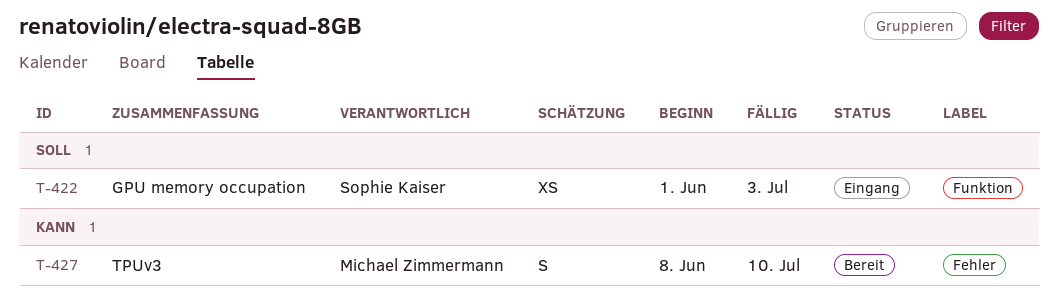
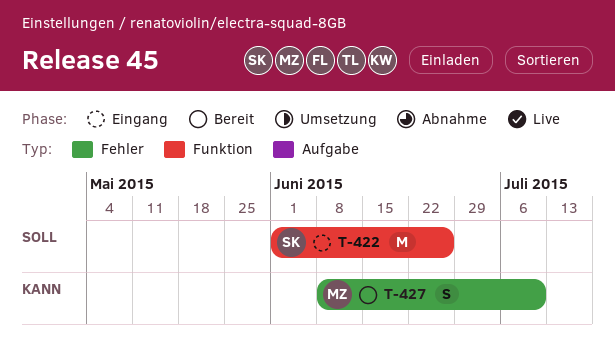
T-422, estimate: XS -> M
T-422, due: Jul 3 -> Jun 26

